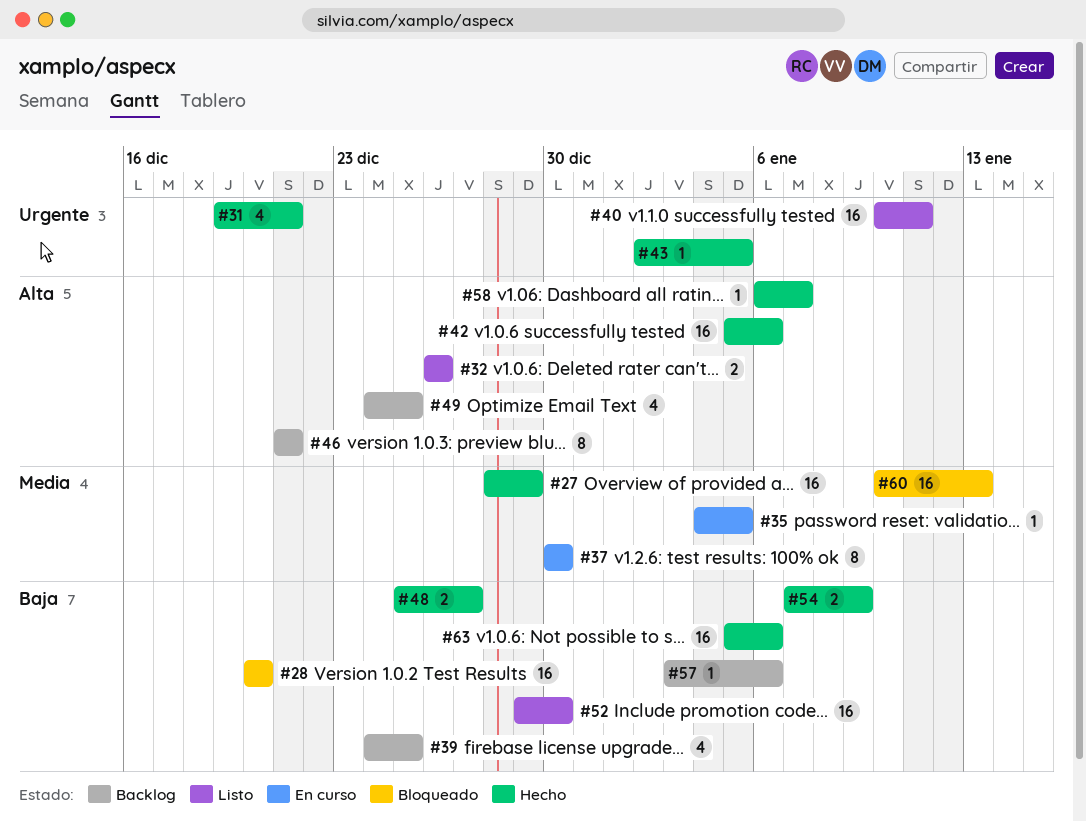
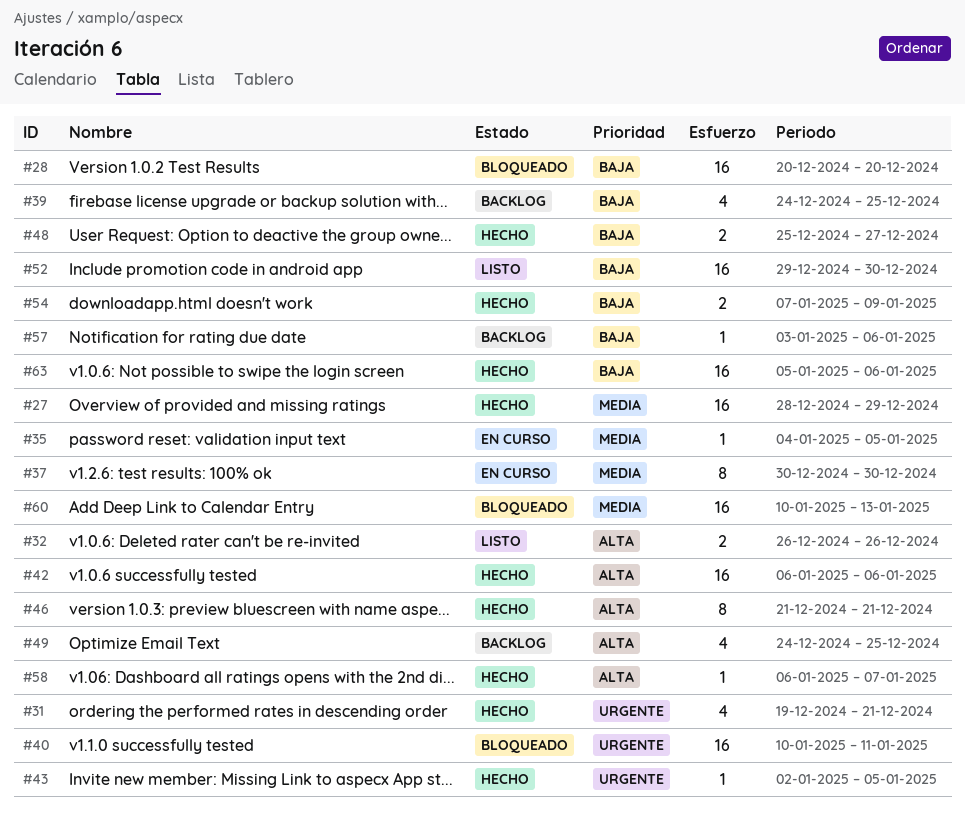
#40, status: Listo -> Bloqueado
#42, start: Jan 5 -> Jan 6
#46, status: Backlog -> Hecho

